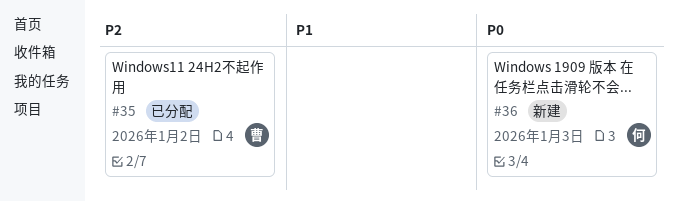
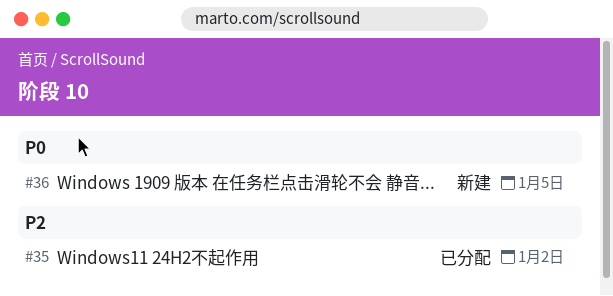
#36, due: Jan 3 -> Jan 5

